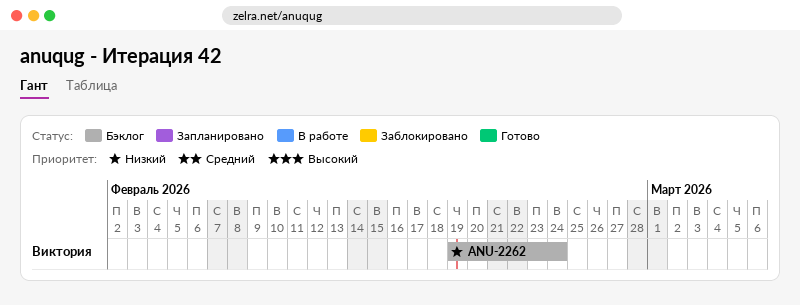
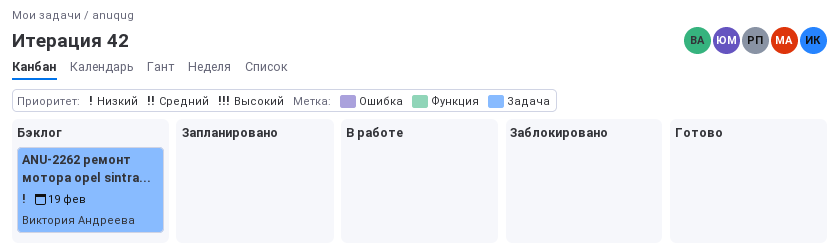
ANU-2262, due: Feb 24 -> Feb 19

